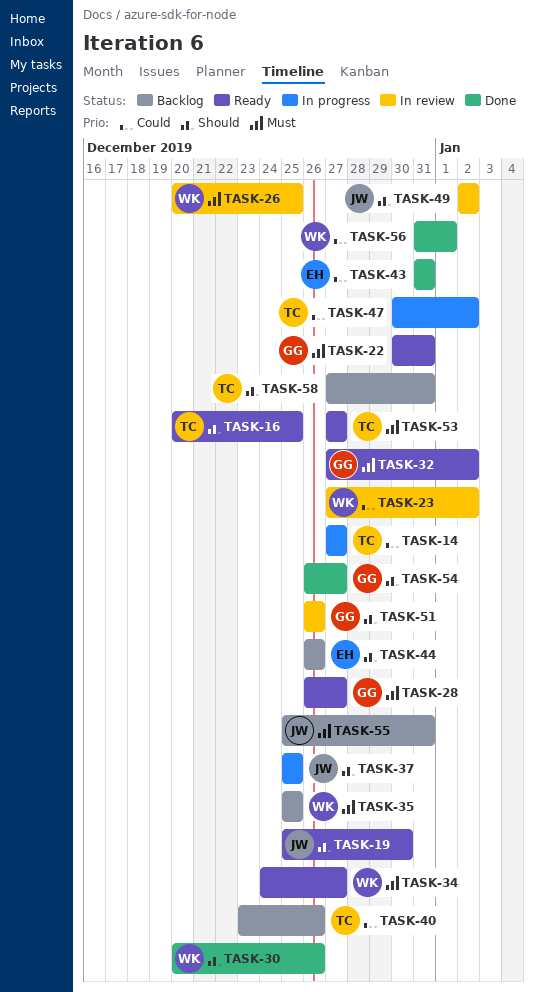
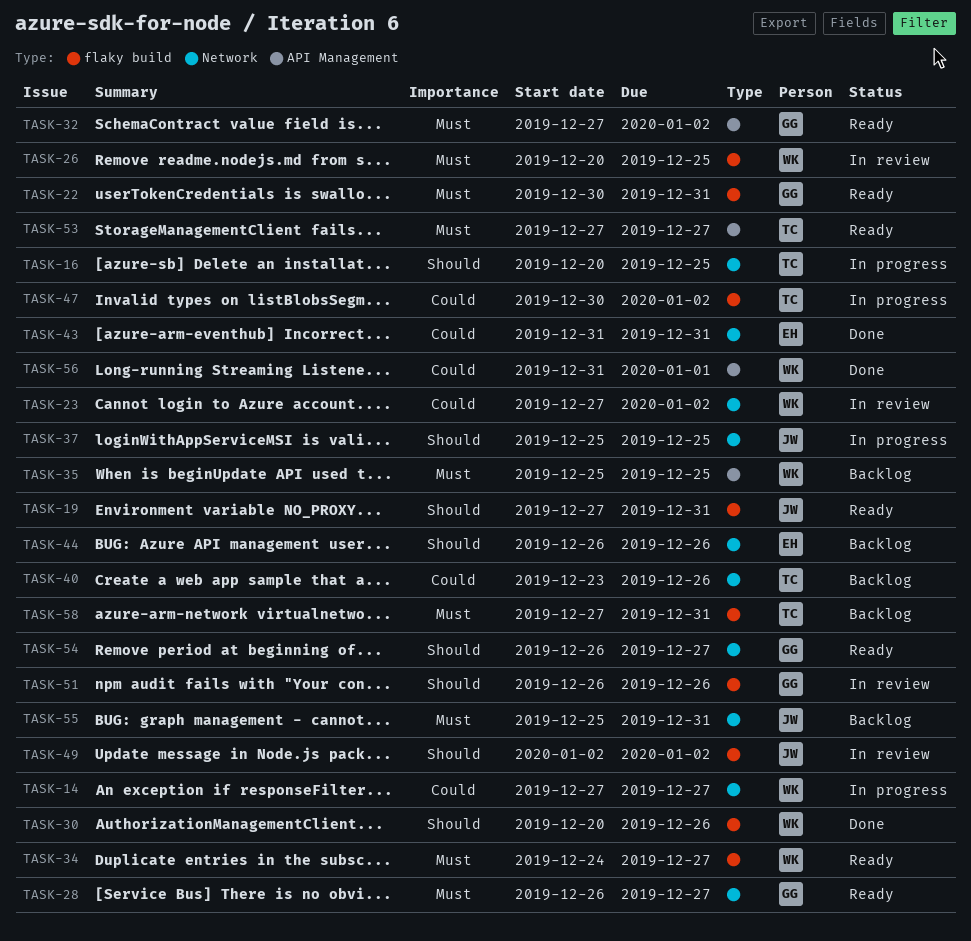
TASK-14, owner: TC -> WK
TASK-16, status: Ready -> In progress
TASK-19, start: Dec 25 -> Dec 27
TASK-19, due: Dec 30 -> Dec 31
TASK-54, status: Done -> Ready
TASK-58, priority: Should -> Must

